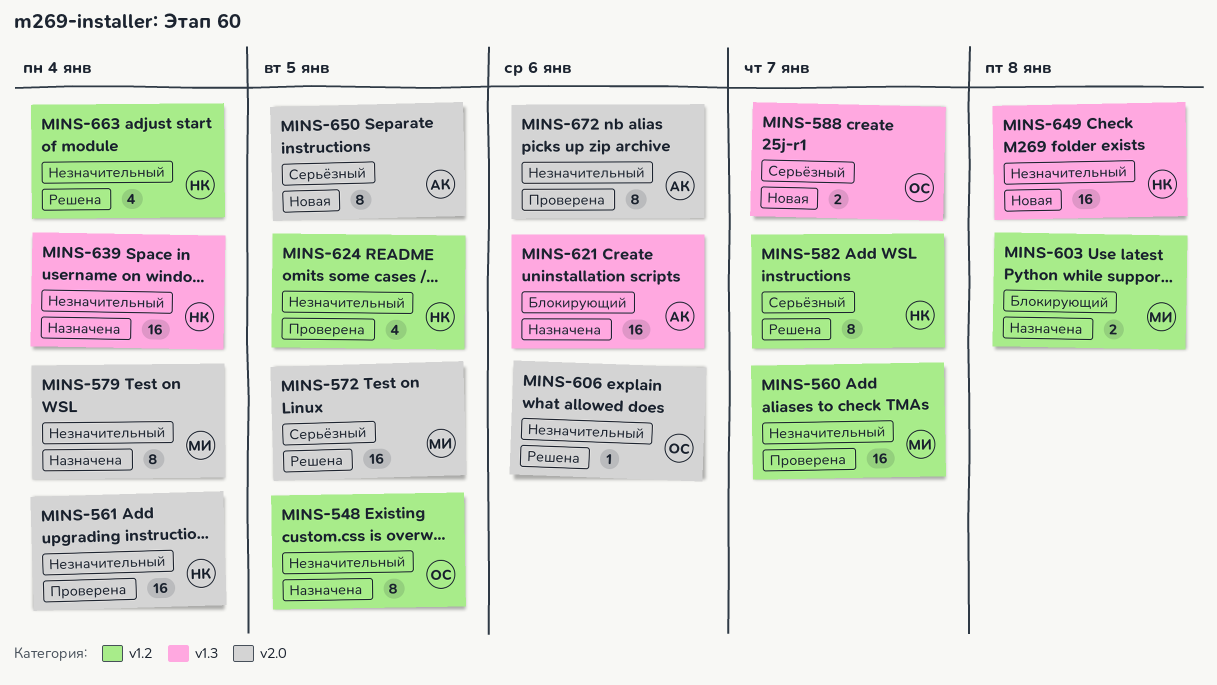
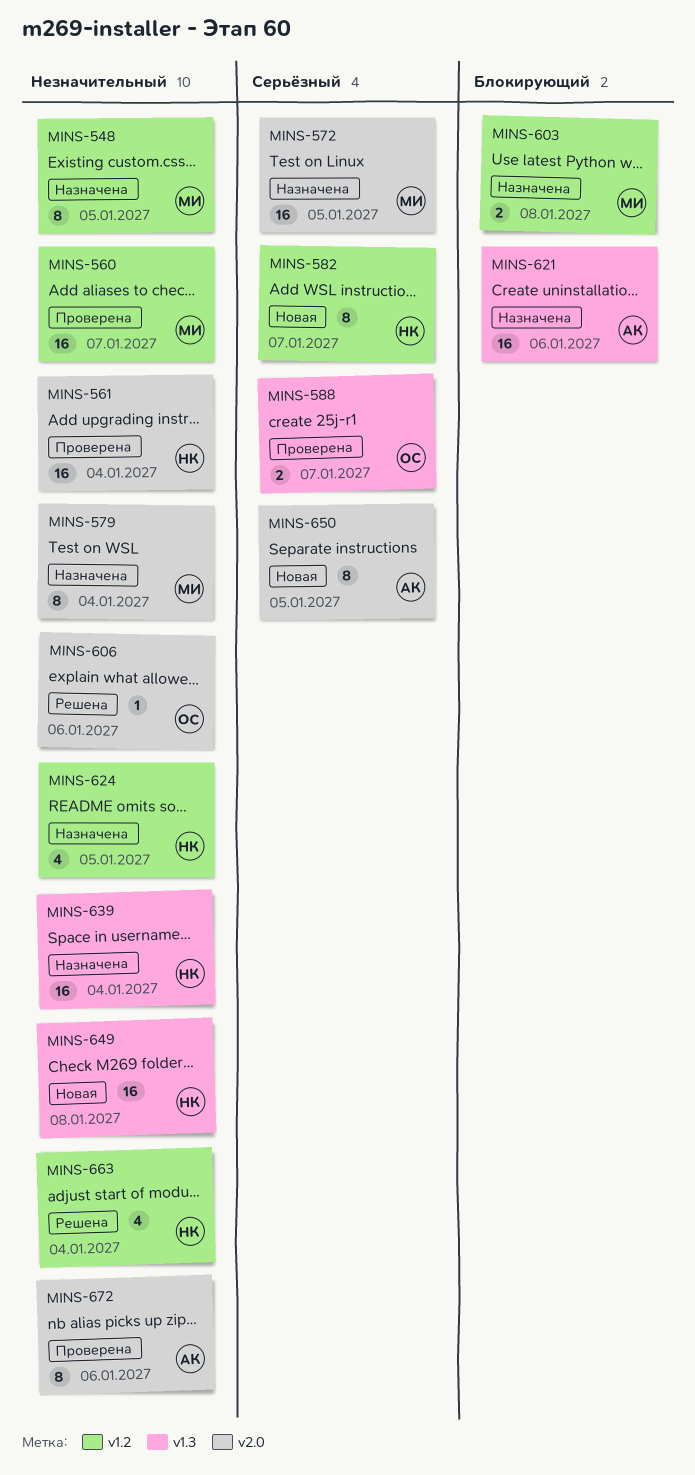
MINS-548, owner: ОС -> МИ
MINS-572, status: Решена -> Назначена
MINS-582, status: Решена -> Новая
MINS-588, status: Новая -> Проверена
MINS-624, status: Проверена -> Назначена

